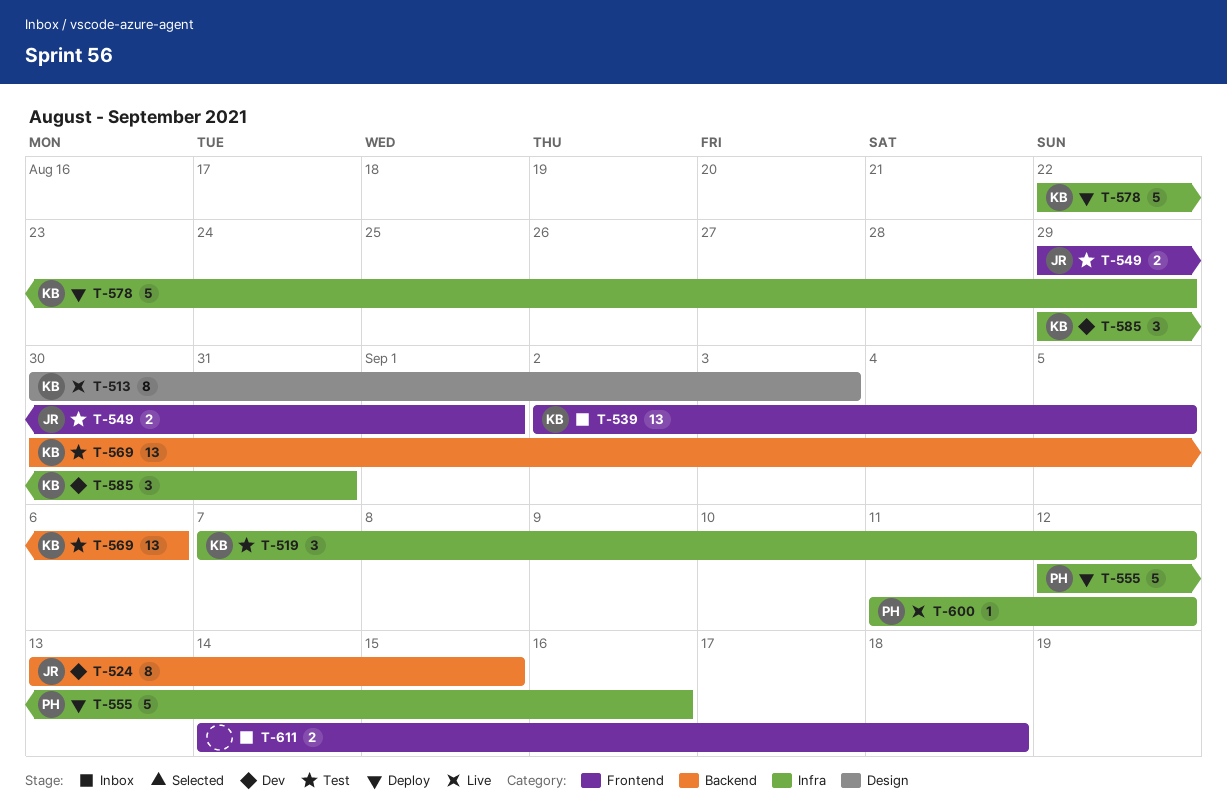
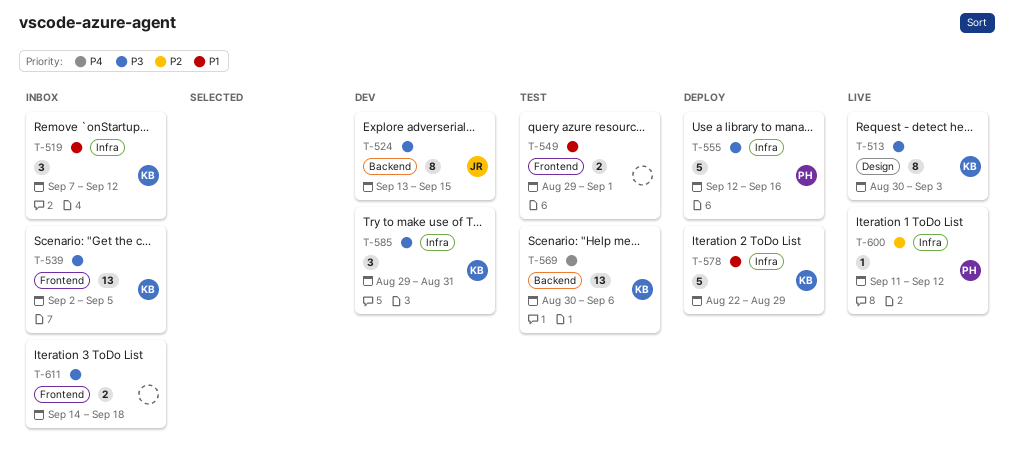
T-519, status: Test -> Inbox
T-549, owner: JR -> none

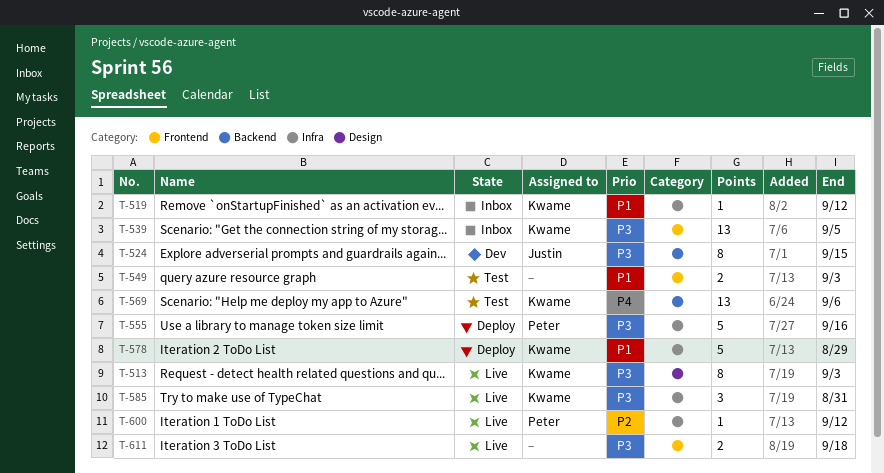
T-519, estimate: 3 -> 1
T-549, due: Sep 1 -> Sep 3
T-585, status: Dev -> Live
T-611, status: Inbox -> Live

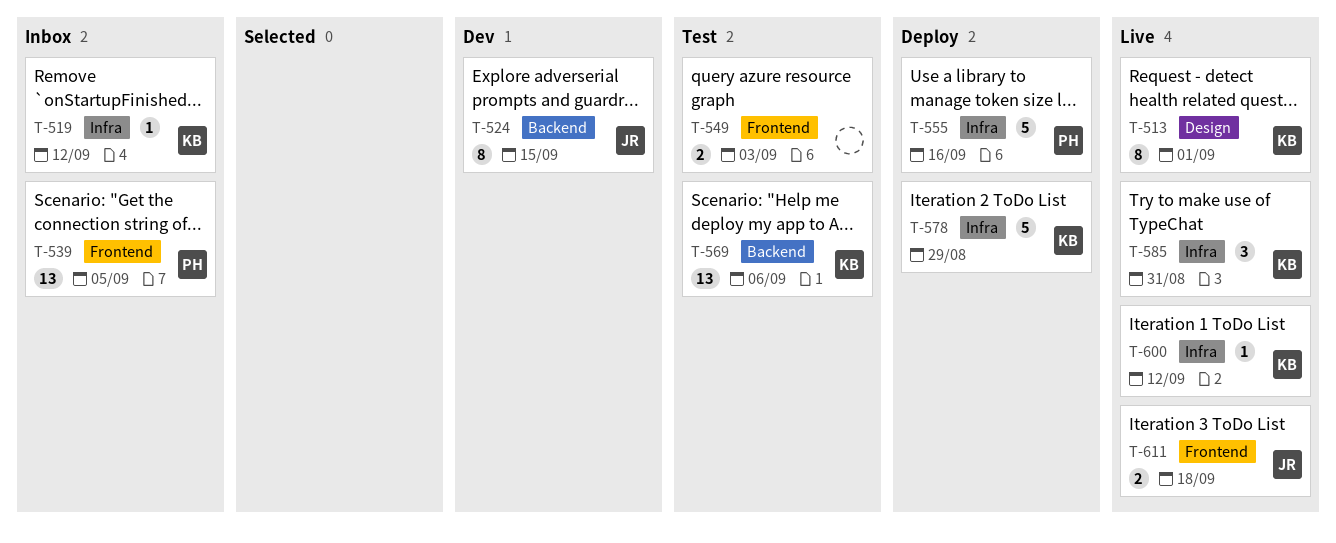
T-513, due: Sep 3 -> Sep 1
T-539, owner: Kwame -> Peter
T-600, owner: Peter -> Kwame
T-611, owner: none -> Justin

